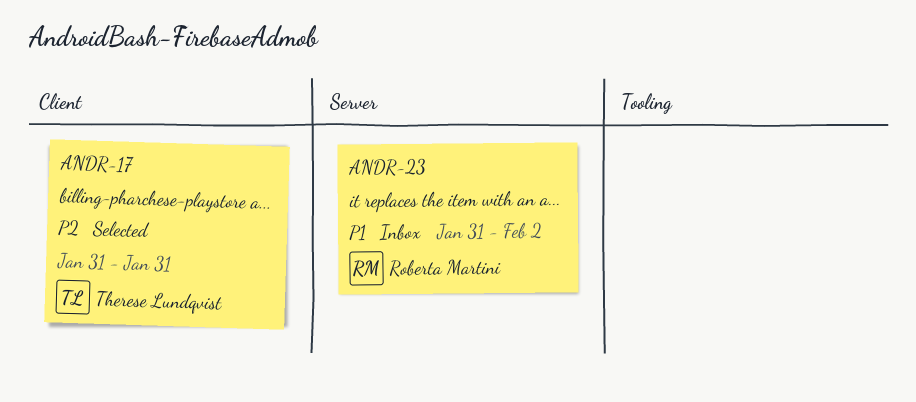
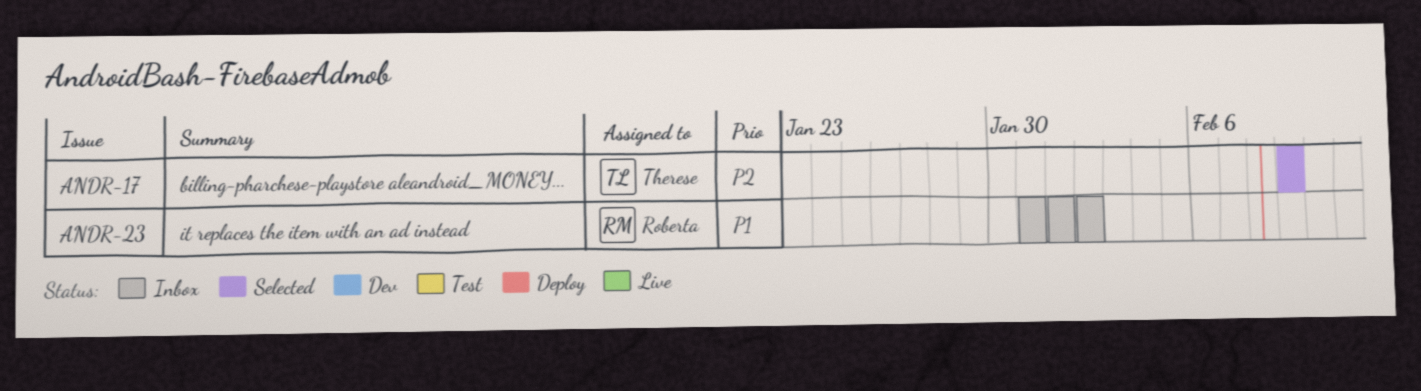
ANDR-17, start: Jan 31 -> Feb 9
ANDR-17, due: Jan 31 -> Feb 9

